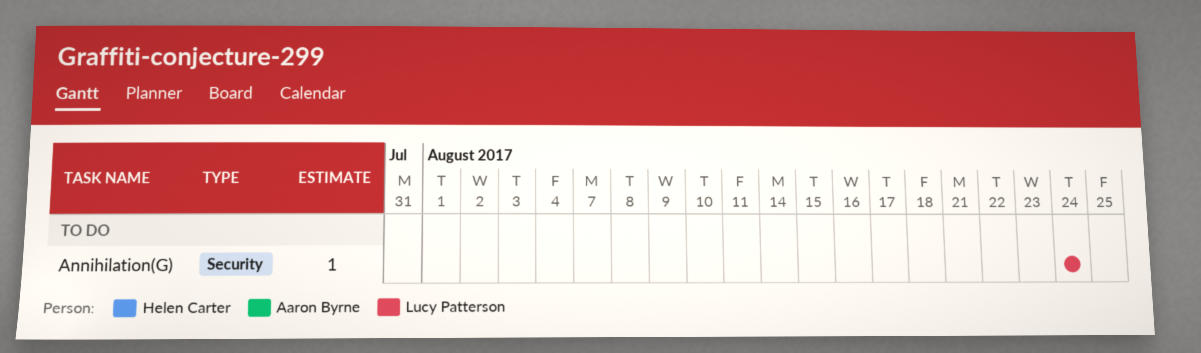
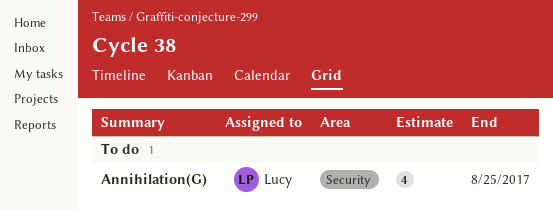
Annihilation(G), estimate: 1 -> 4
Annihilation(G), due: Aug 24 -> Aug 25

